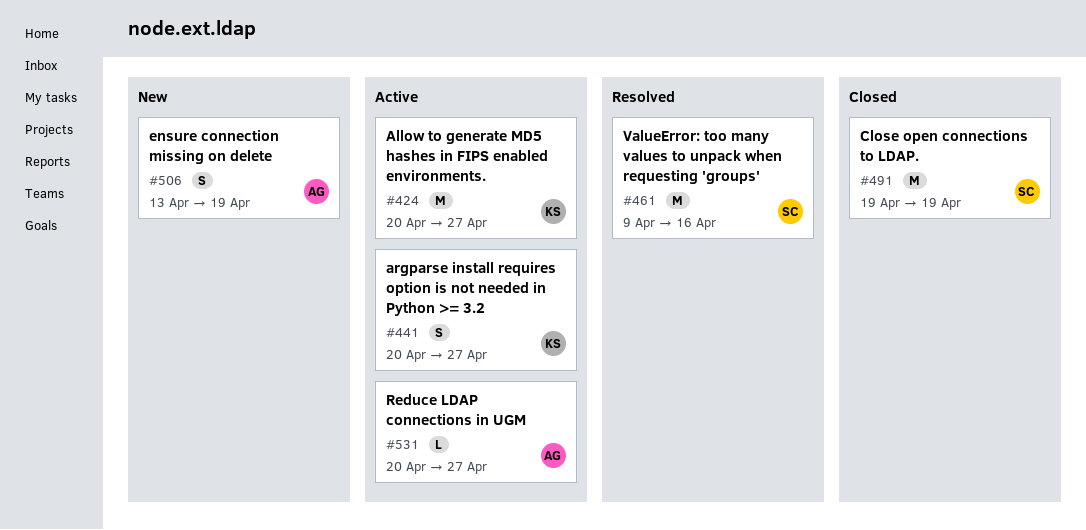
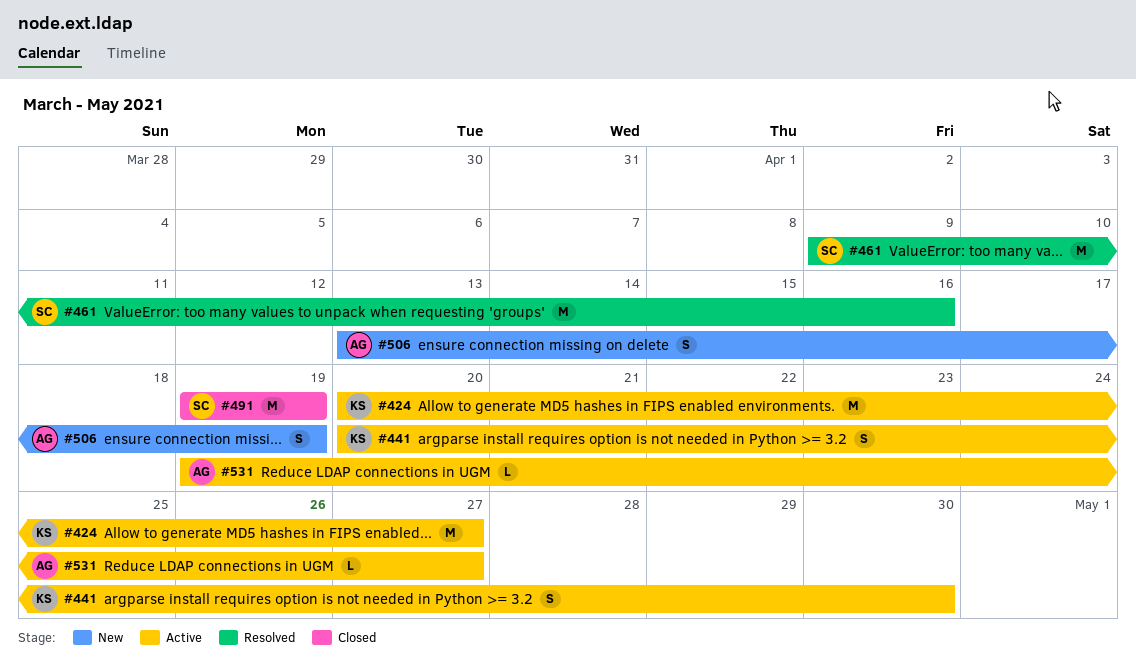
#441, due: Apr 27 -> Apr 30
#531, start: Apr 20 -> Apr 19

